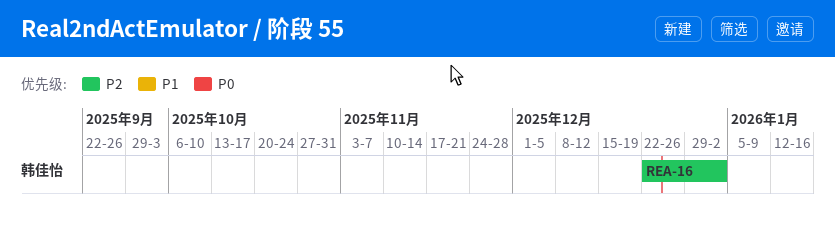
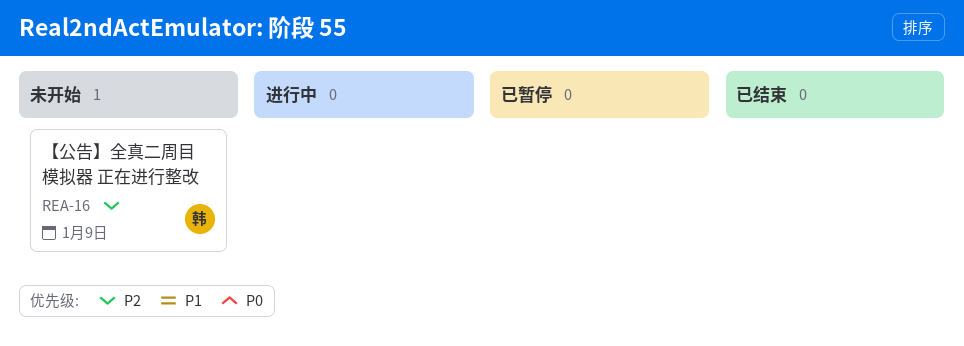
REA-16, due: Jan 2 -> Jan 9

